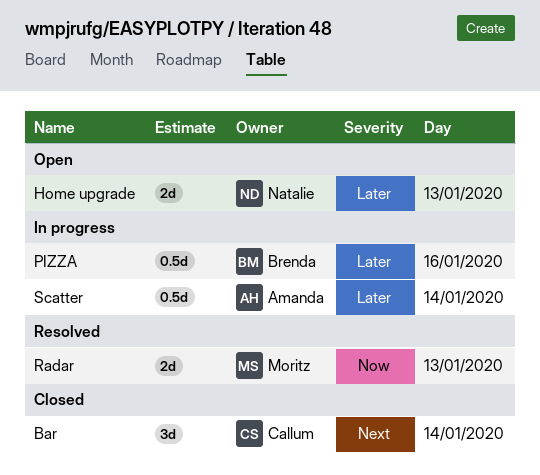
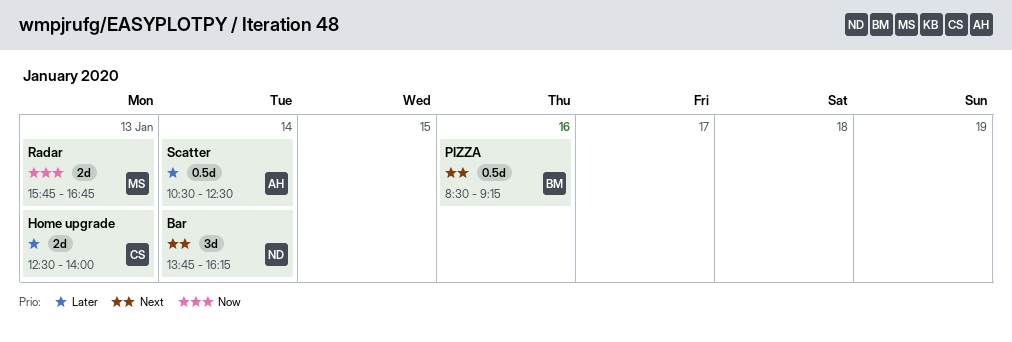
Bar, owner: Callum -> Natalie
Home upgrade, owner: Natalie -> Callum
PIZZA, priority: Later -> Next

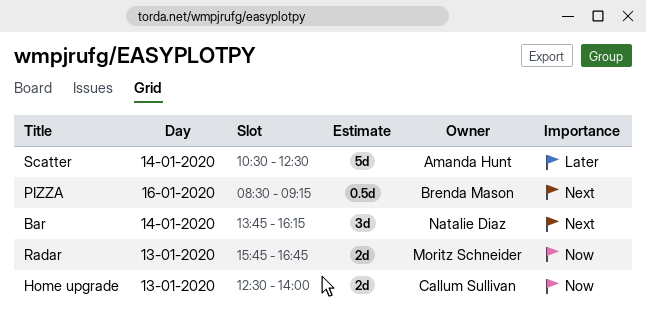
Home upgrade, priority: Later -> Now
Scatter, estimate: 0.5d -> 5d

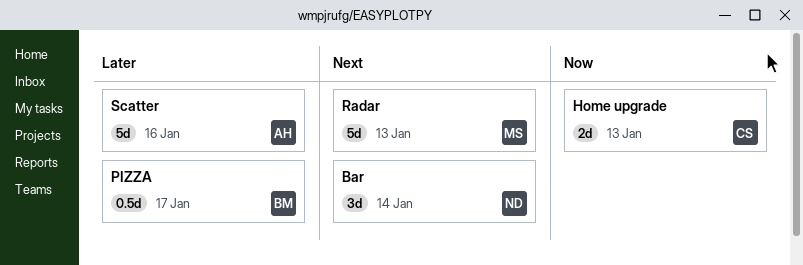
PIZZA, priority: Next -> Later
PIZZA, day: Jan 16 -> Jan 17
Radar, priority: Now -> Next
Radar, estimate: 2d -> 5d
Scatter, day: Jan 14 -> Jan 16

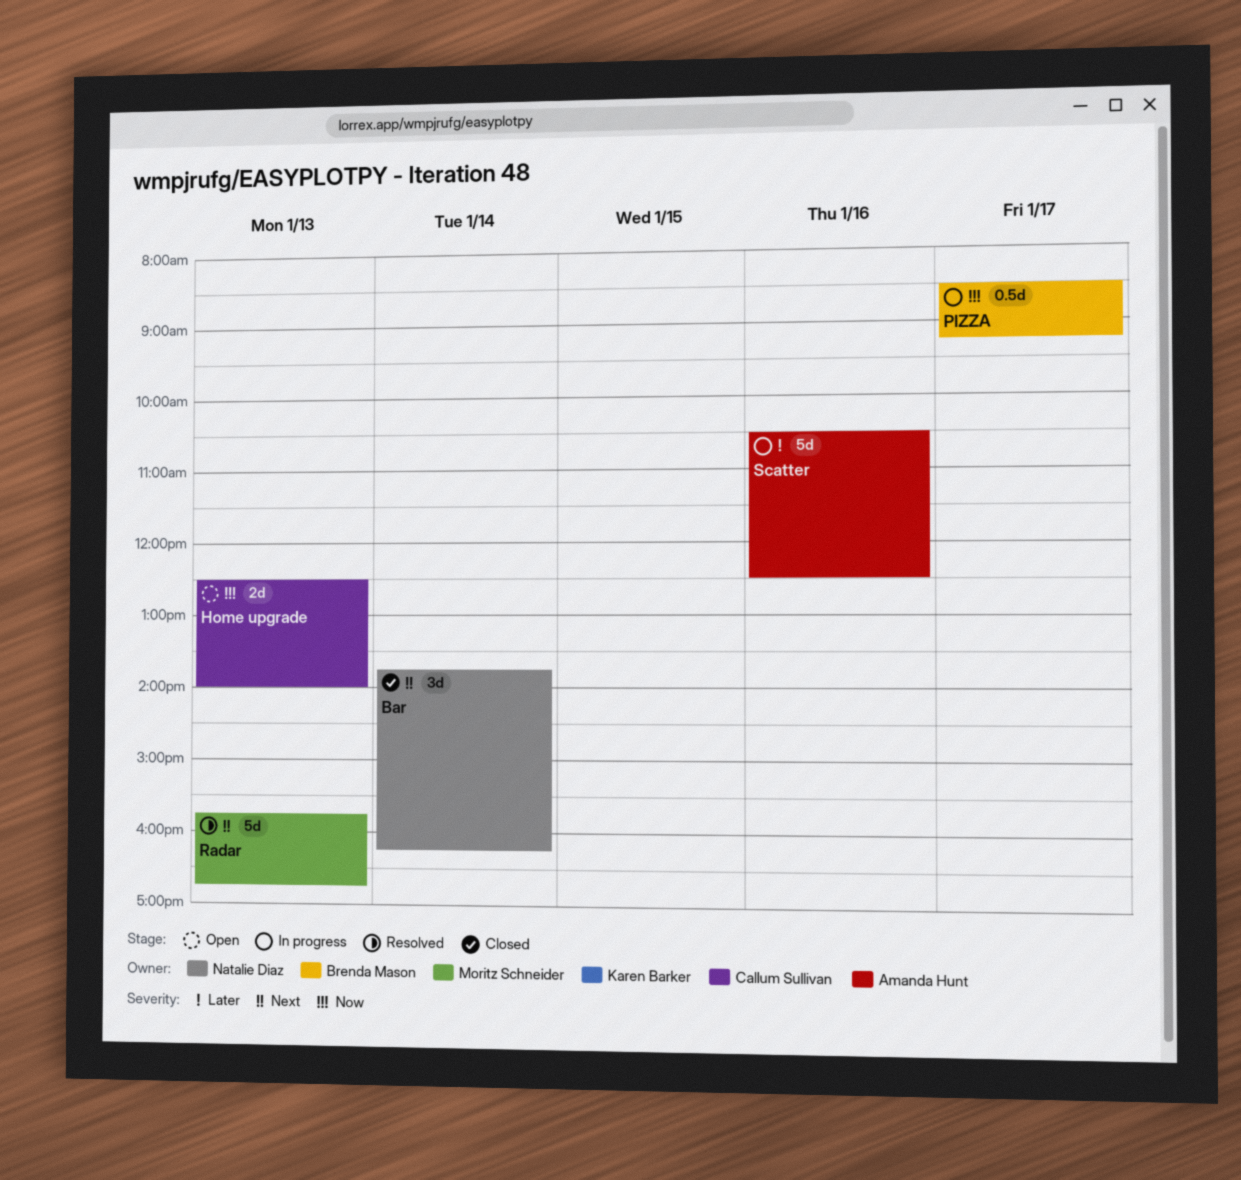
PIZZA, priority: Later -> Now

